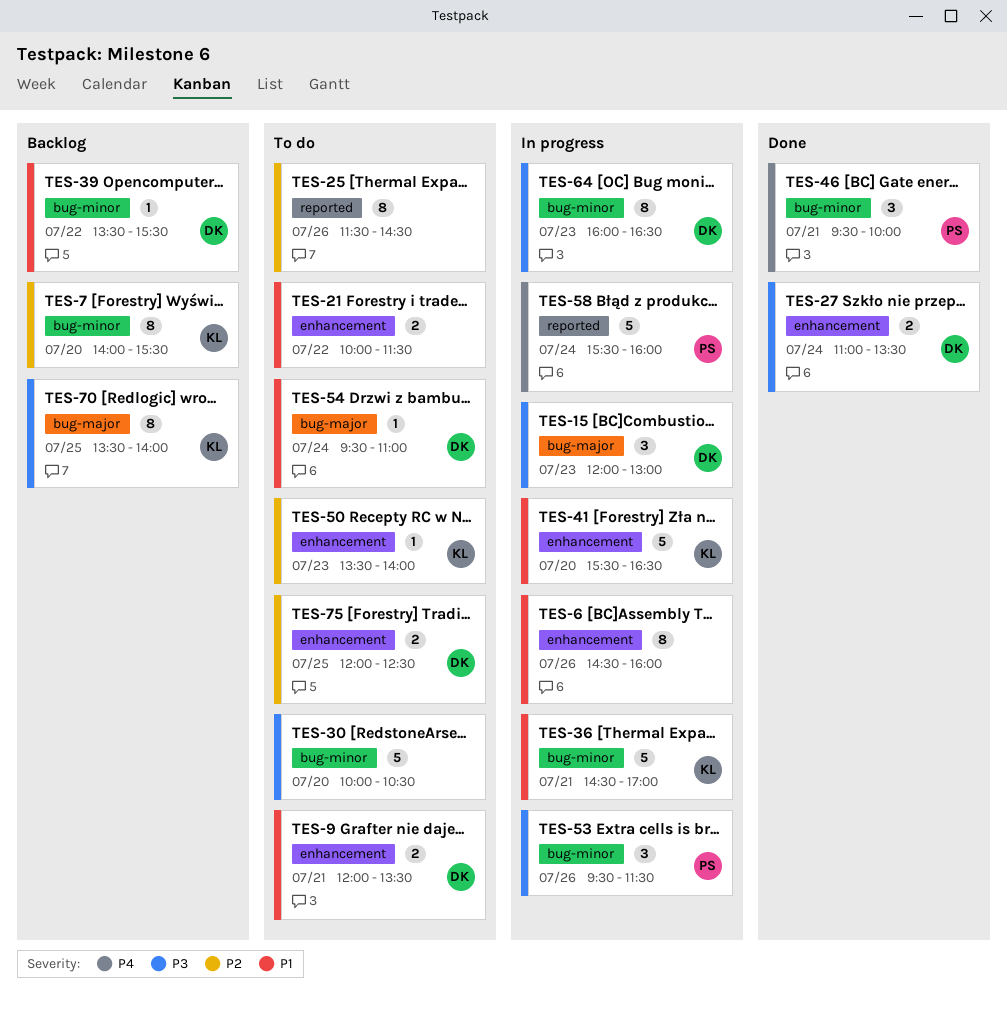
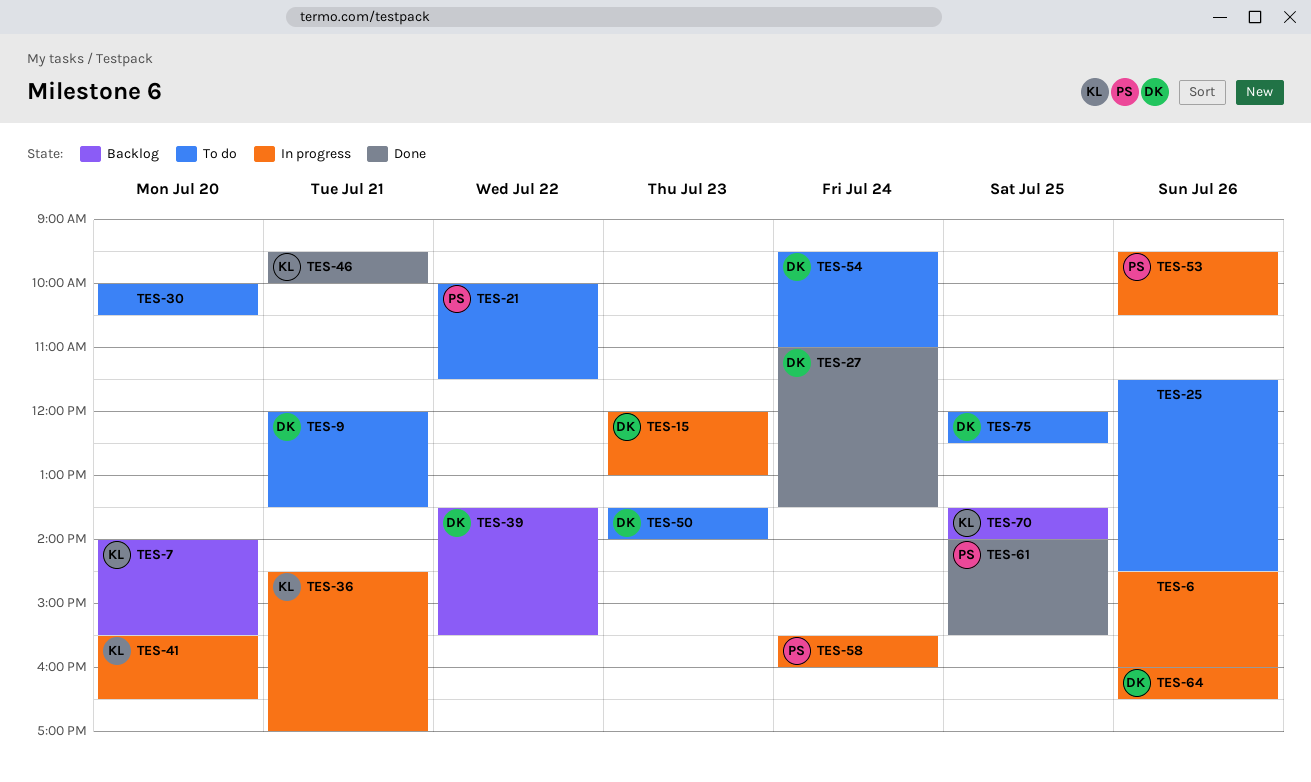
TES-21, owner: none -> PS
TES-46, owner: PS -> KL
TES-50, owner: KL -> DK
TES-53, ends: 11:30 -> 10:30
TES-61: none -> present
TES-64, day: Jul 23 -> Jul 26

